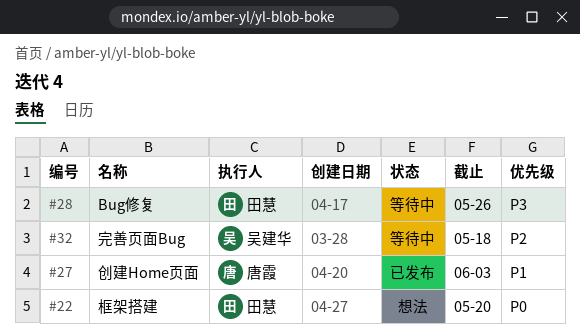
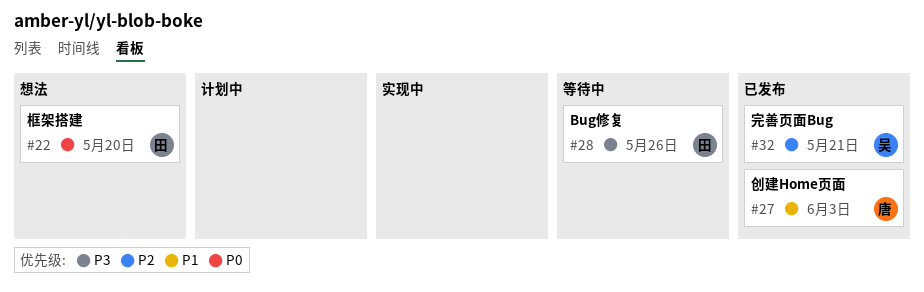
#32, status: 等待中 -> 已发布
#32, due: May 18 -> May 21

